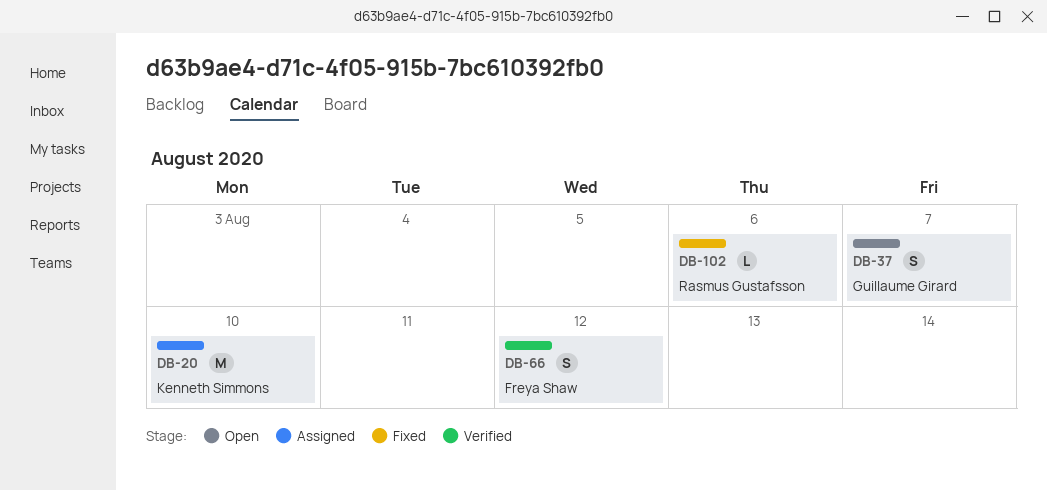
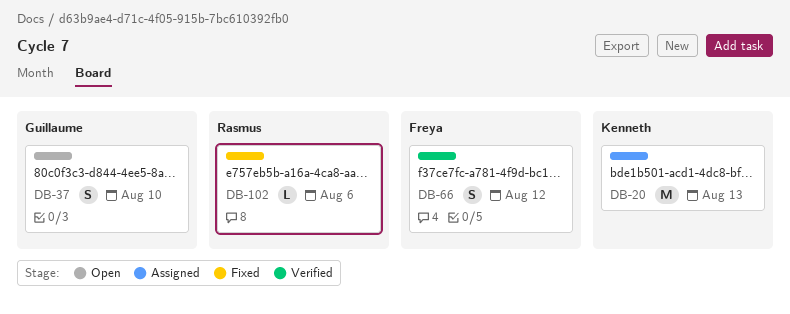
DB-20, due: Aug 10 -> Aug 13
DB-37, due: Aug 7 -> Aug 10

